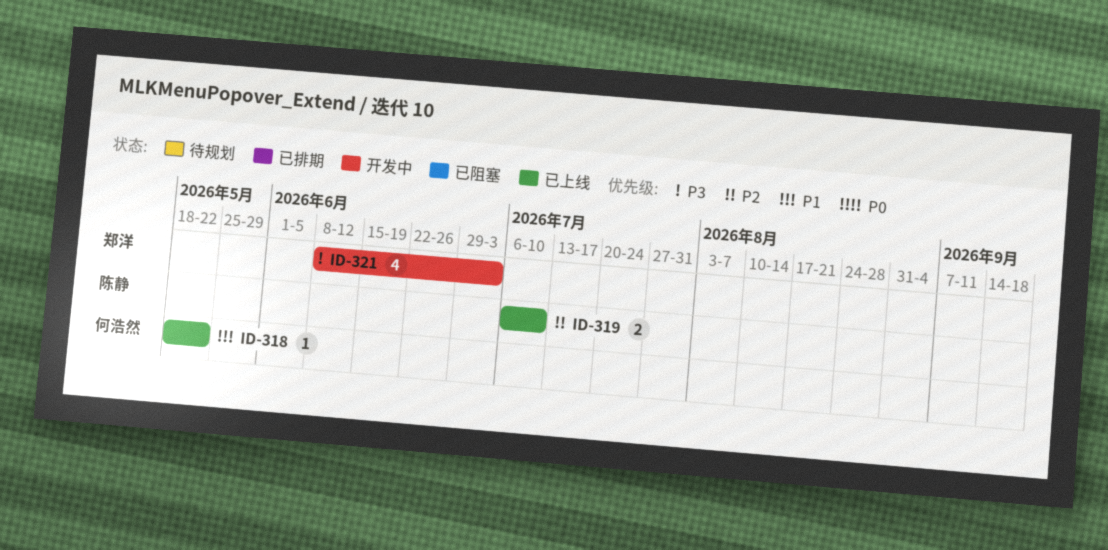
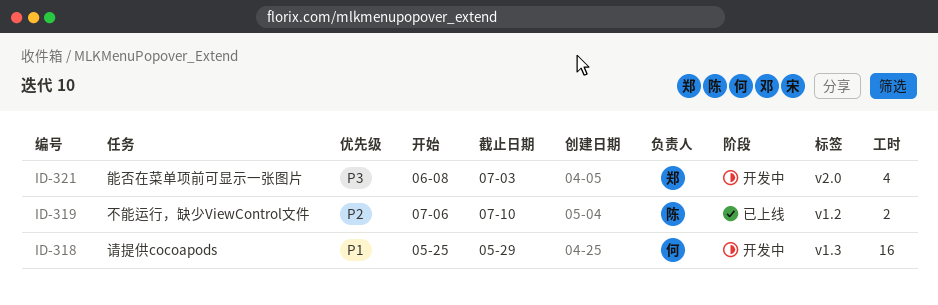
ID-318, status: 已上线 -> 开发中
ID-318, estimate: 1 -> 16
ID-318, start: May 18 -> May 25
ID-318, due: May 22 -> May 29

